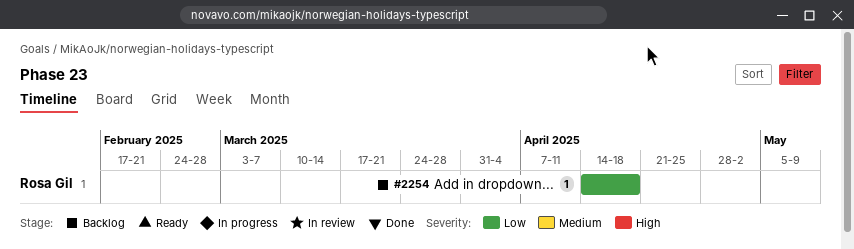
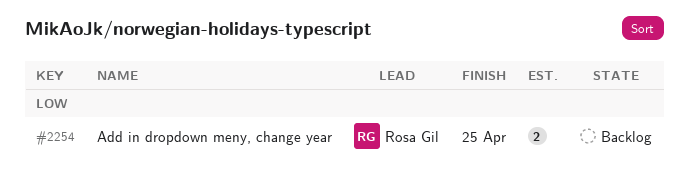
#2254, estimate: 1 -> 2
#2254, due: Apr 18 -> Apr 25

